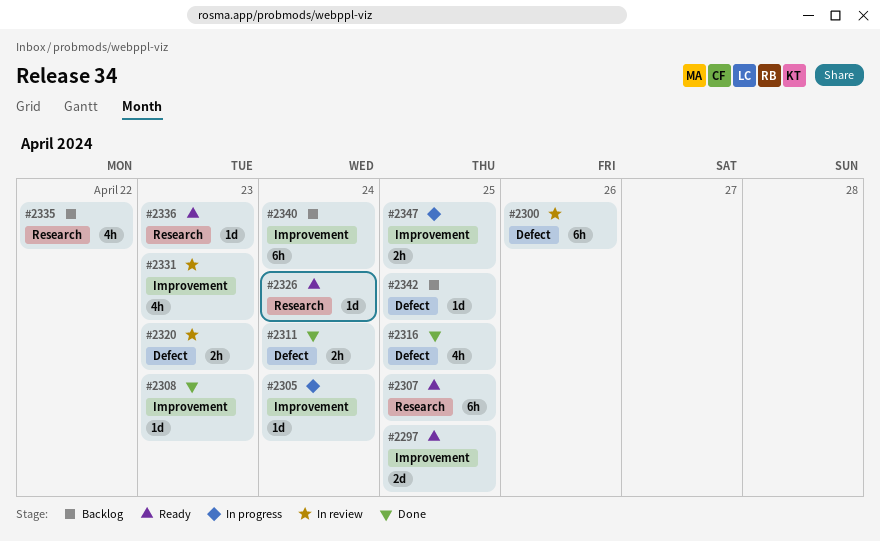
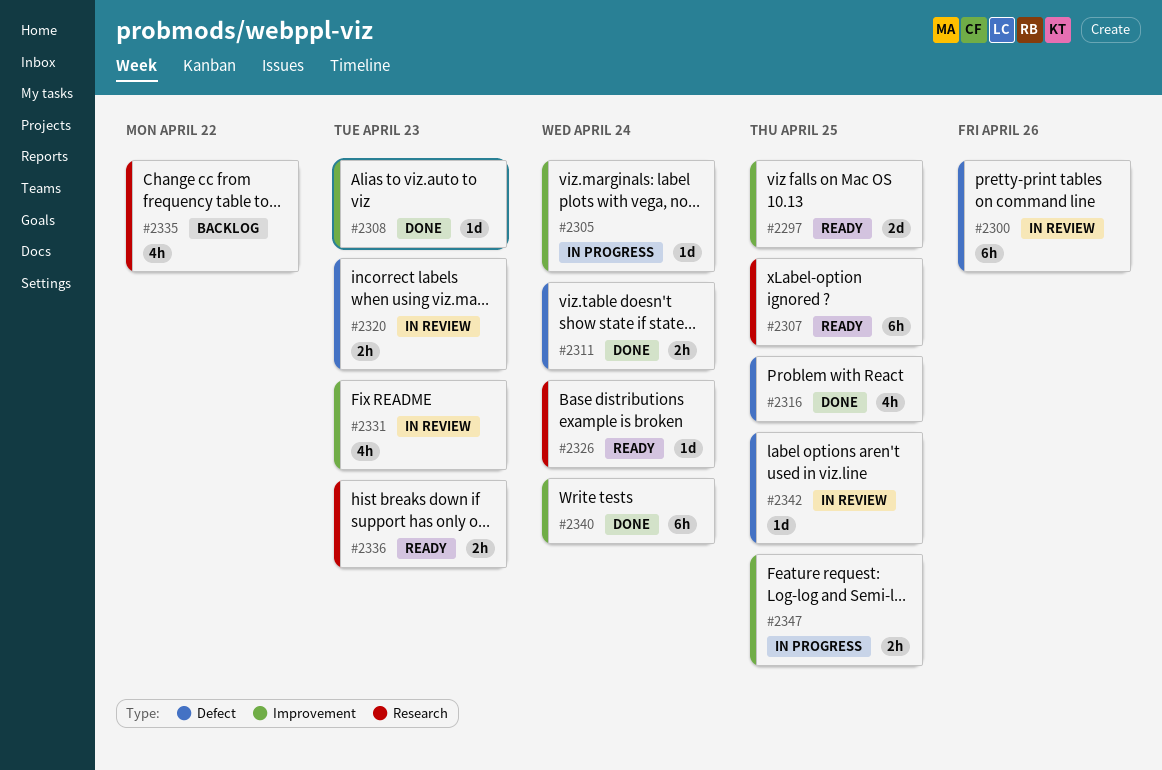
#2336, estimate: 1d -> 2h
#2340, status: Backlog -> Done
#2342, status: Backlog -> In review

